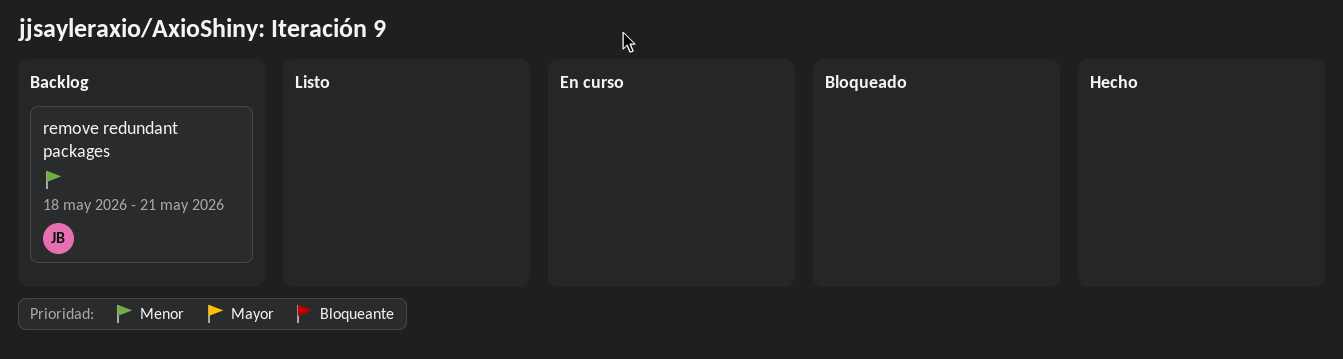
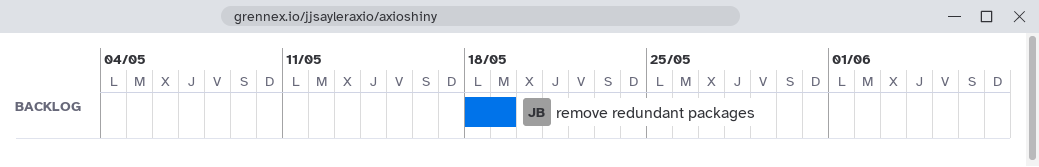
remove redundant packages, due: May 21 -> May 19

